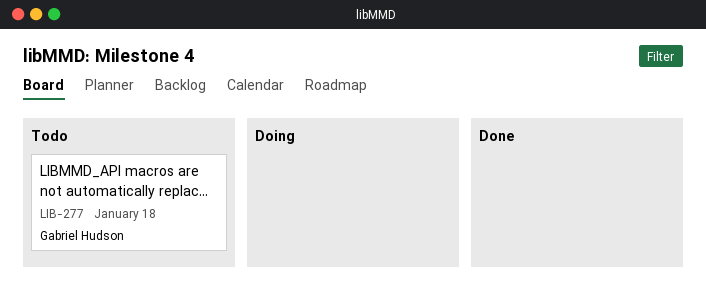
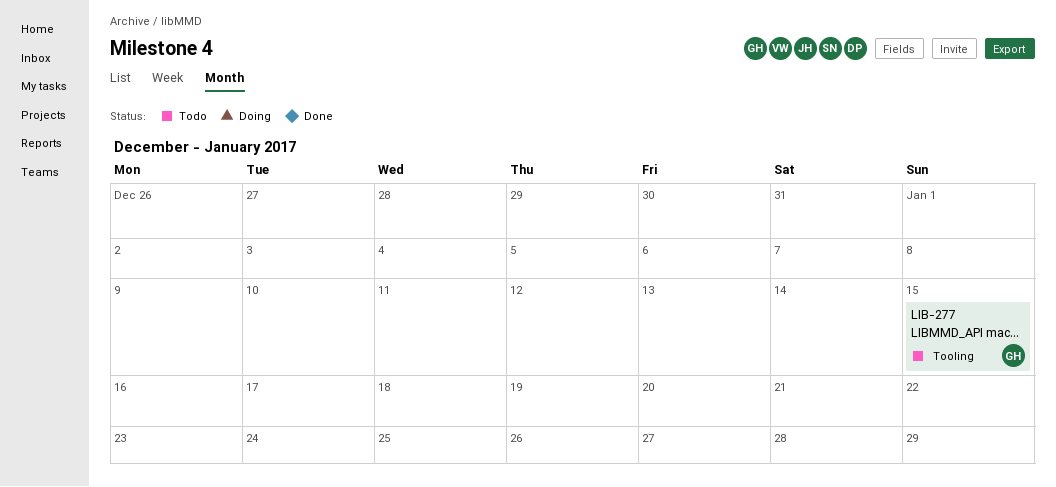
LIB-277, due: Jan 18 -> Jan 15

